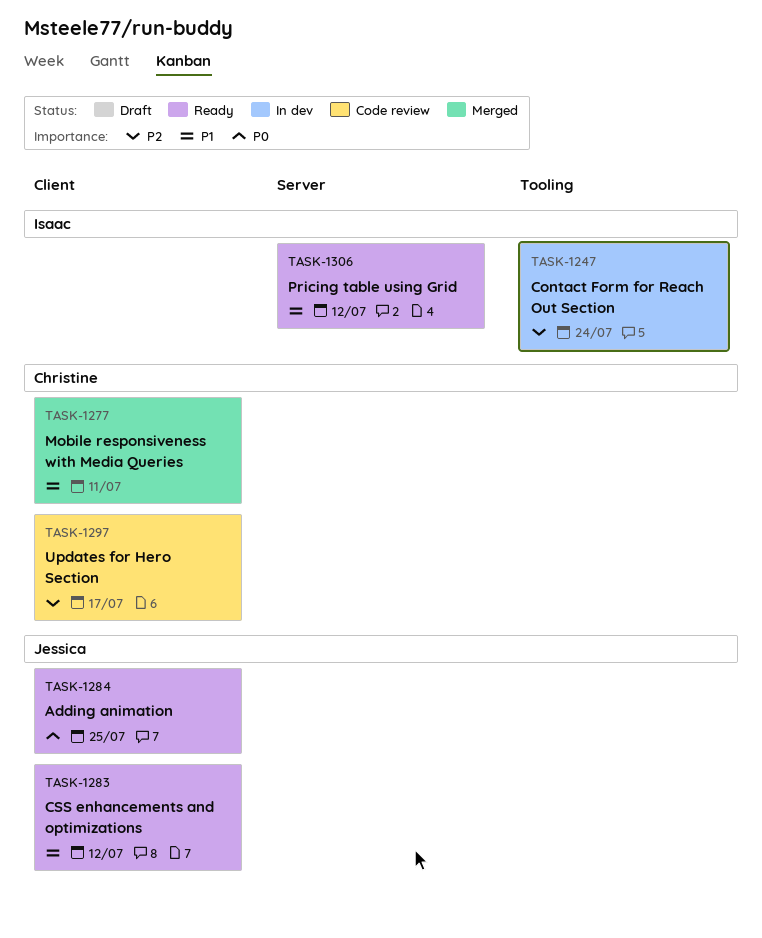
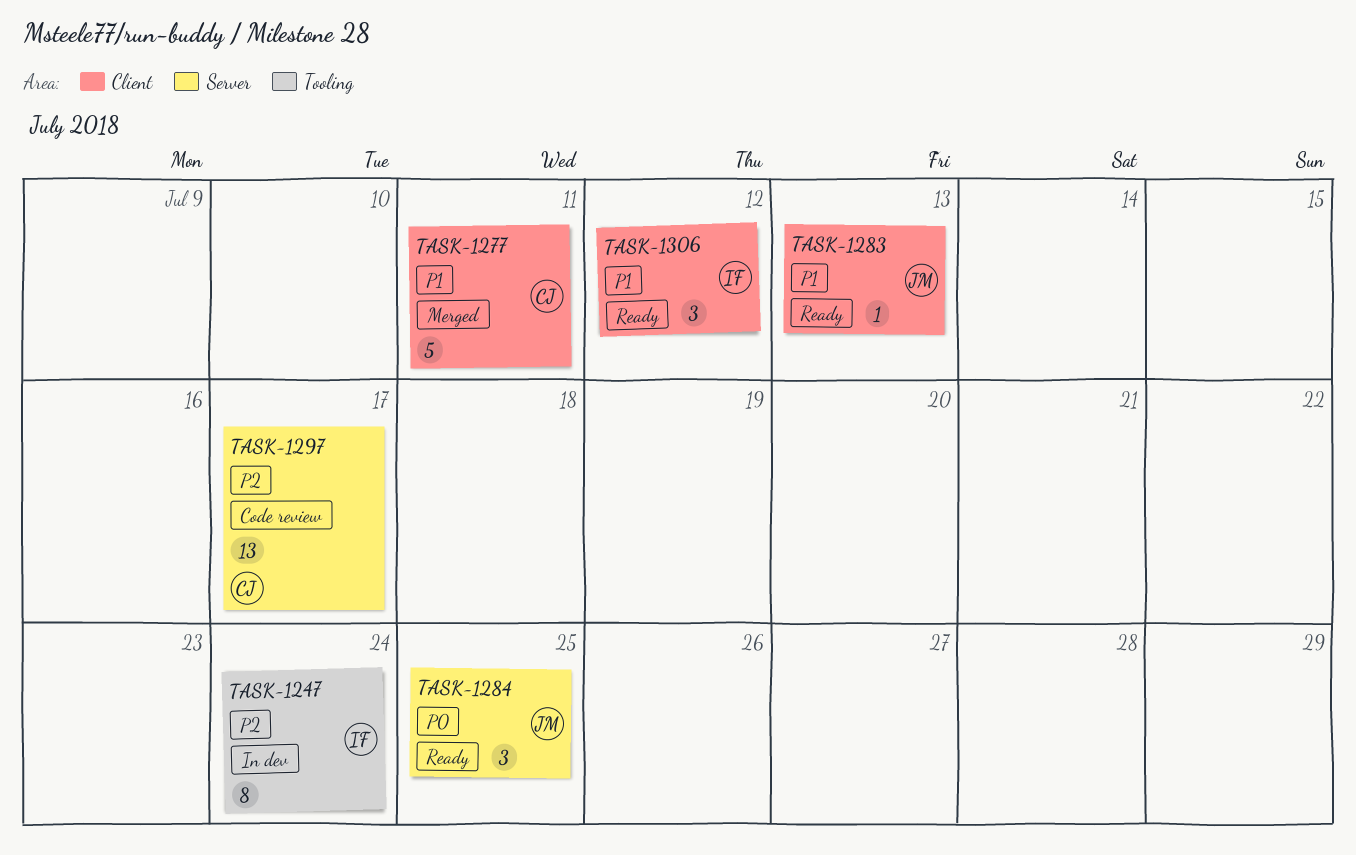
TASK-1283, due: Jul 12 -> Jul 13
TASK-1284, label: Client -> Server
TASK-1297, label: Client -> Server
TASK-1306, label: Server -> Client

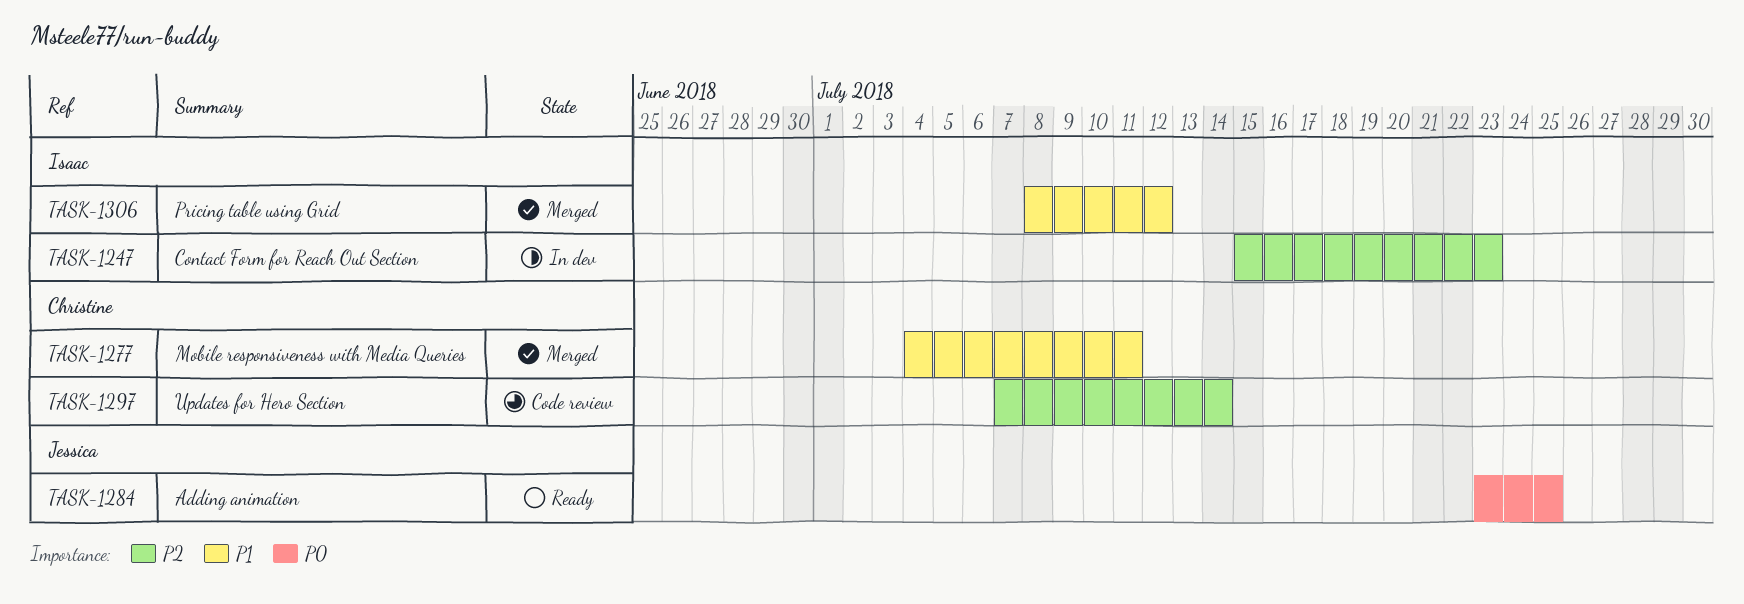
TASK-1247, due: Jul 24 -> Jul 23
TASK-1283: present -> none
TASK-1297, due: Jul 17 -> Jul 14
TASK-1306, status: Ready -> Merged

